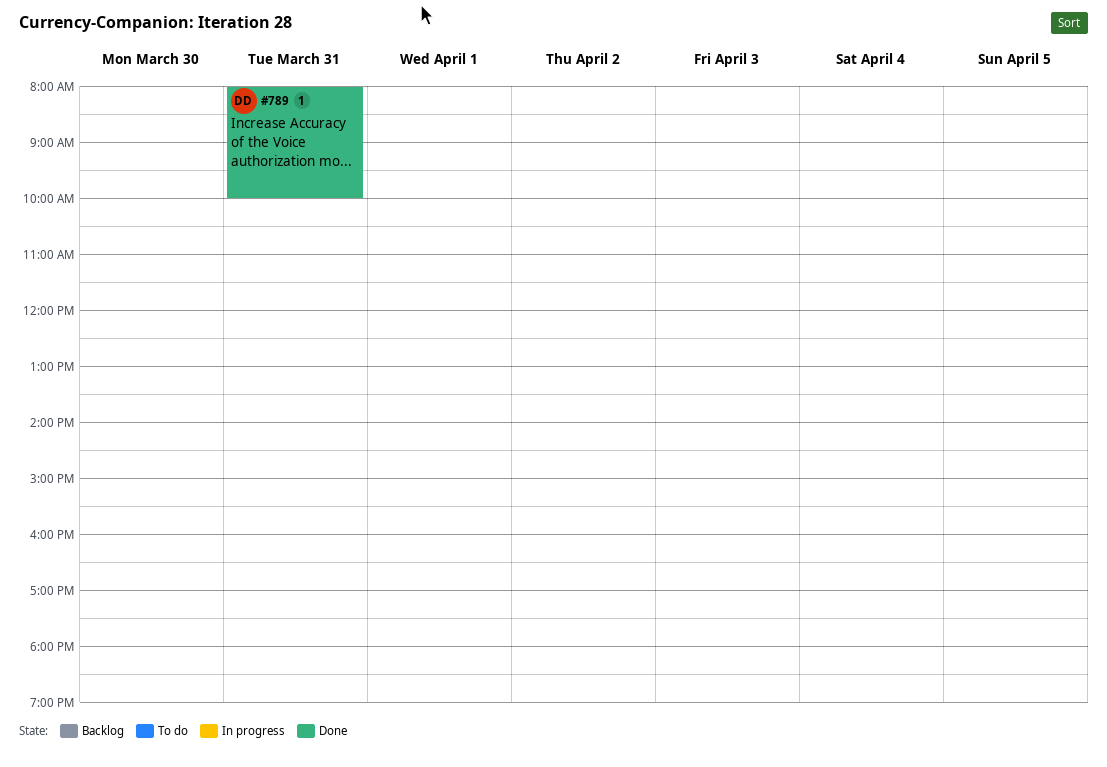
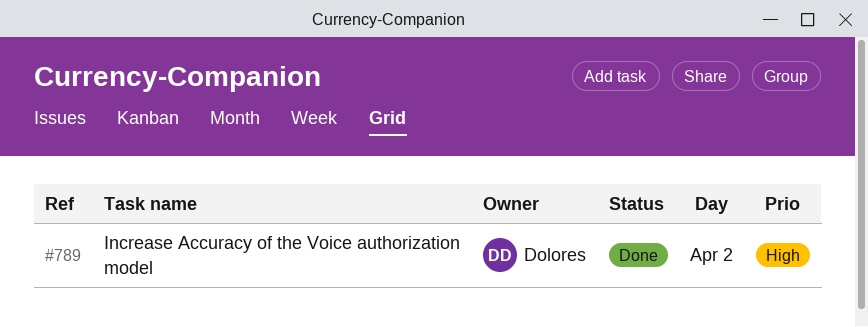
#789, day: Mar 31 -> Apr 2

